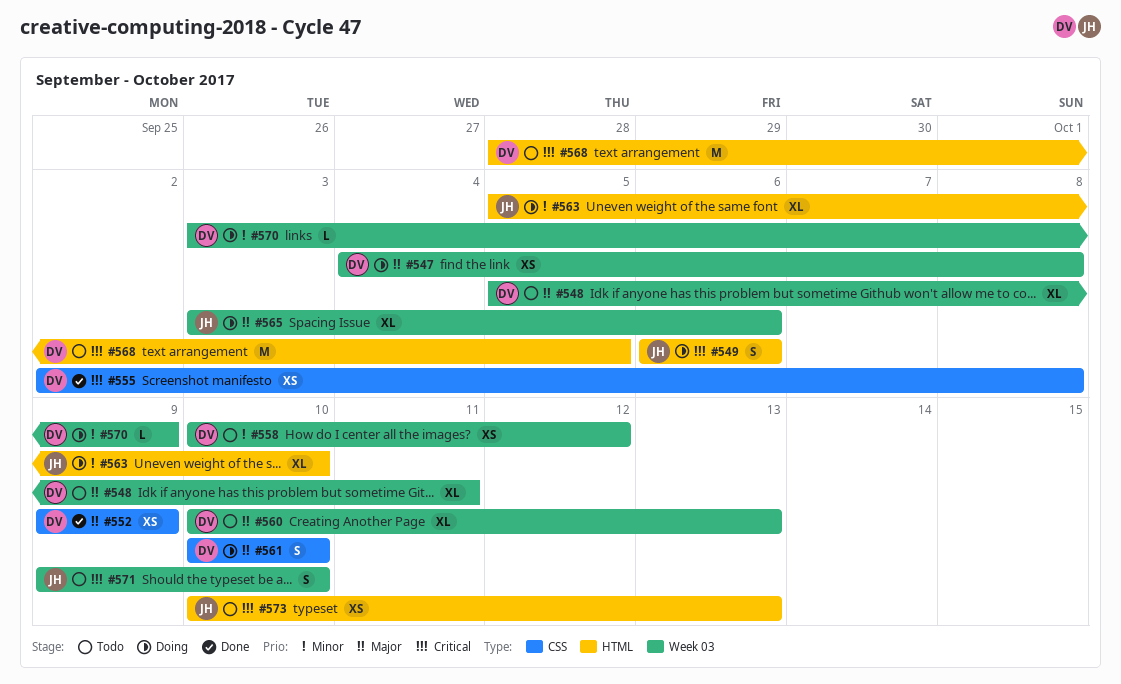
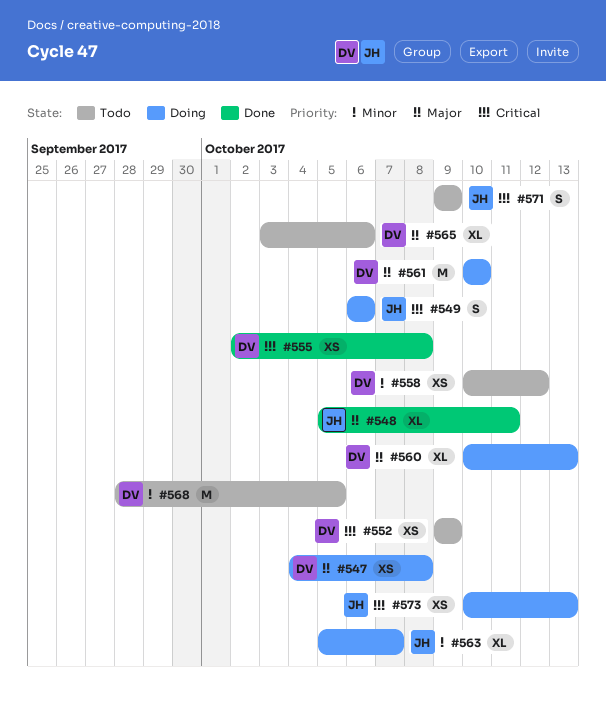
#548, status: Todo -> Done
#548, owner: DV -> JH
#552, status: Done -> Todo
#552, priority: Major -> Critical
#560, status: Todo -> Doing
#561, estimate: S -> M
#563, due: Oct 10 -> Oct 7
#565, status: Doing -> Todo
#565, owner: JH -> DV
#568, priority: Critical -> Minor
#570: present -> none
#571, due: Oct 10 -> Oct 9
#573, status: Todo -> Doing

